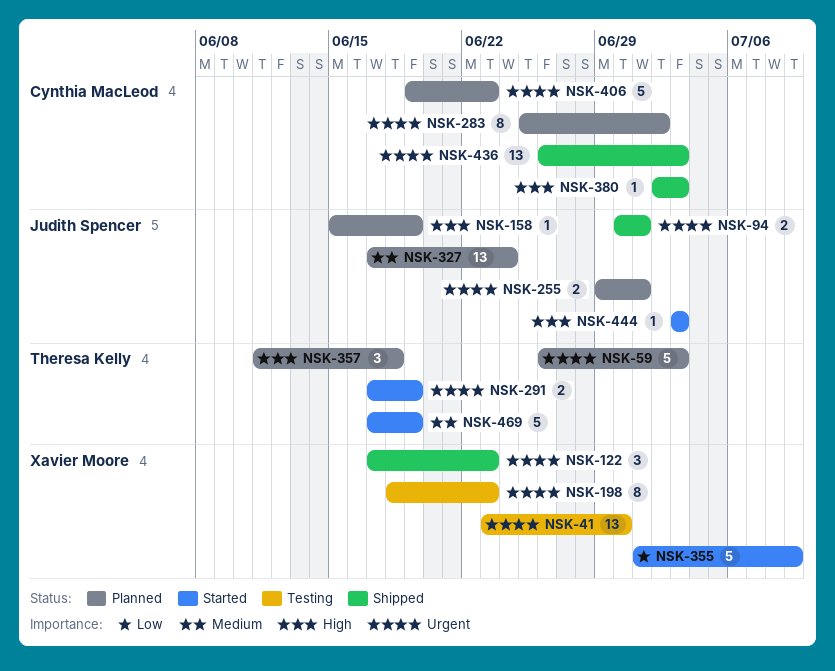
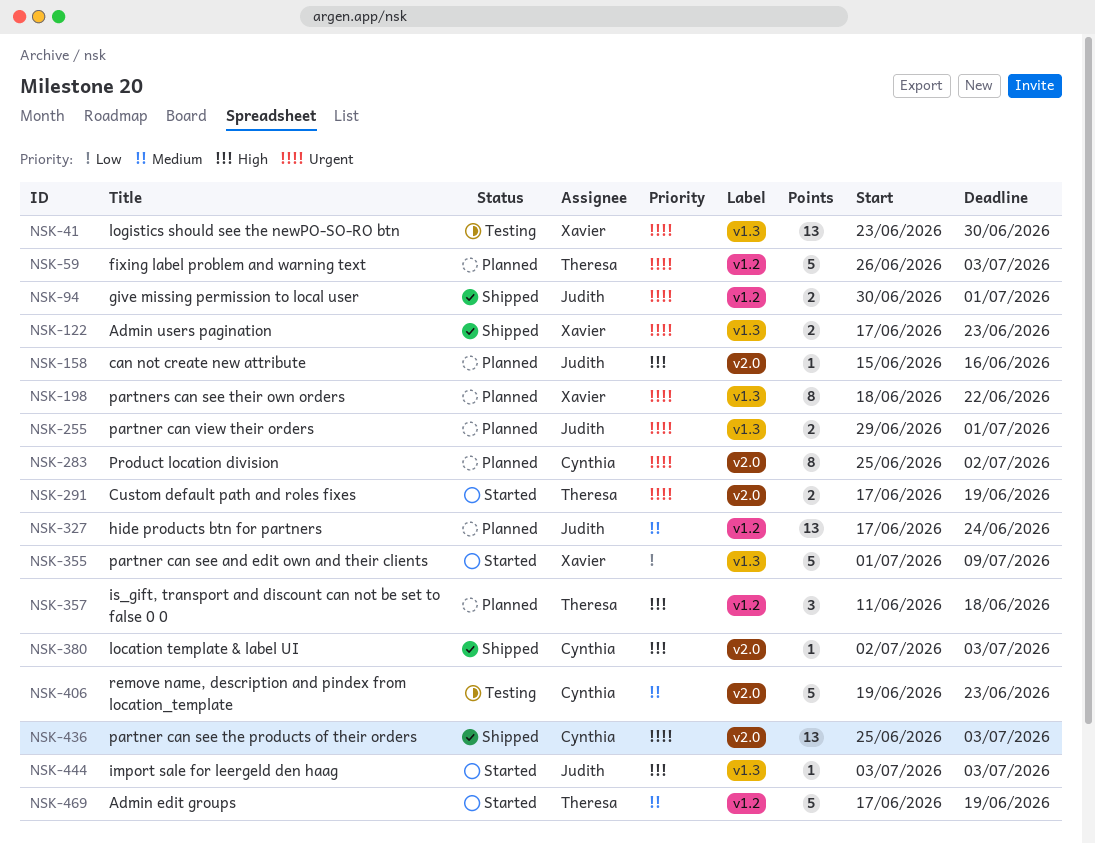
NSK-122, estimate: 3 -> 2
NSK-158, due: Jun 19 -> Jun 16
NSK-198, status: Testing -> Planned
NSK-198, due: Jun 23 -> Jun 22
NSK-406, status: Planned -> Testing
NSK-406, priority: Urgent -> Medium
NSK-436, start: Jun 26 -> Jun 25

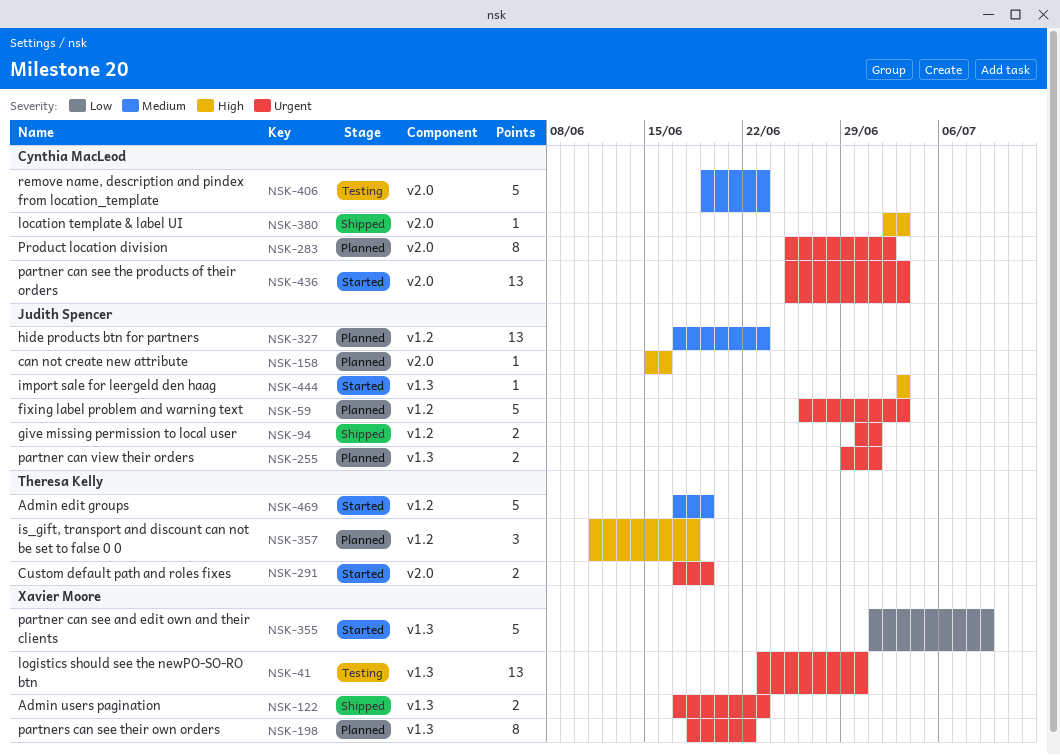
NSK-59, owner: Theresa Kelly -> Judith Spencer
NSK-327, due: Jun 24 -> Jun 23
NSK-436, status: Shipped -> Started

